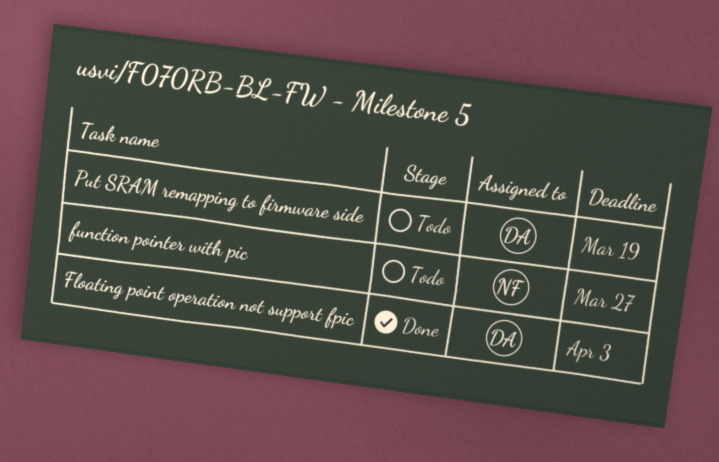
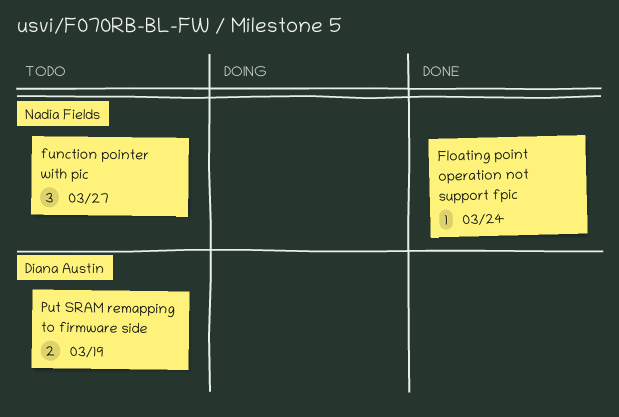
Floating point operation not support fpic, owner: Diana Austin -> Nadia Fields
Floating point operation not support fpic, due: Apr 3 -> Mar 24

